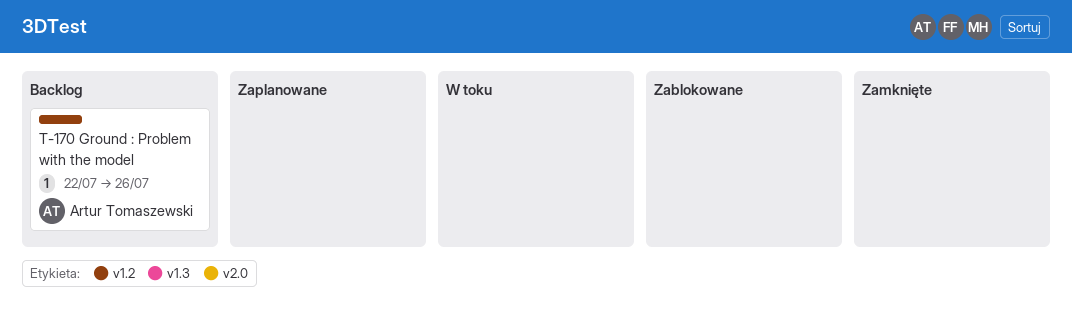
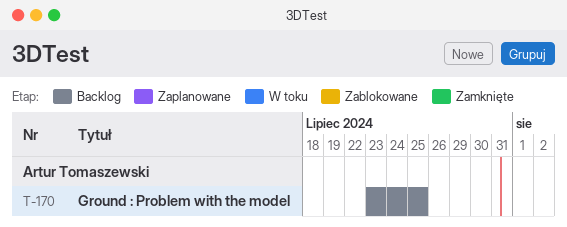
T-170, start: Jul 22 -> Jul 23
T-170, due: Jul 26 -> Jul 25

